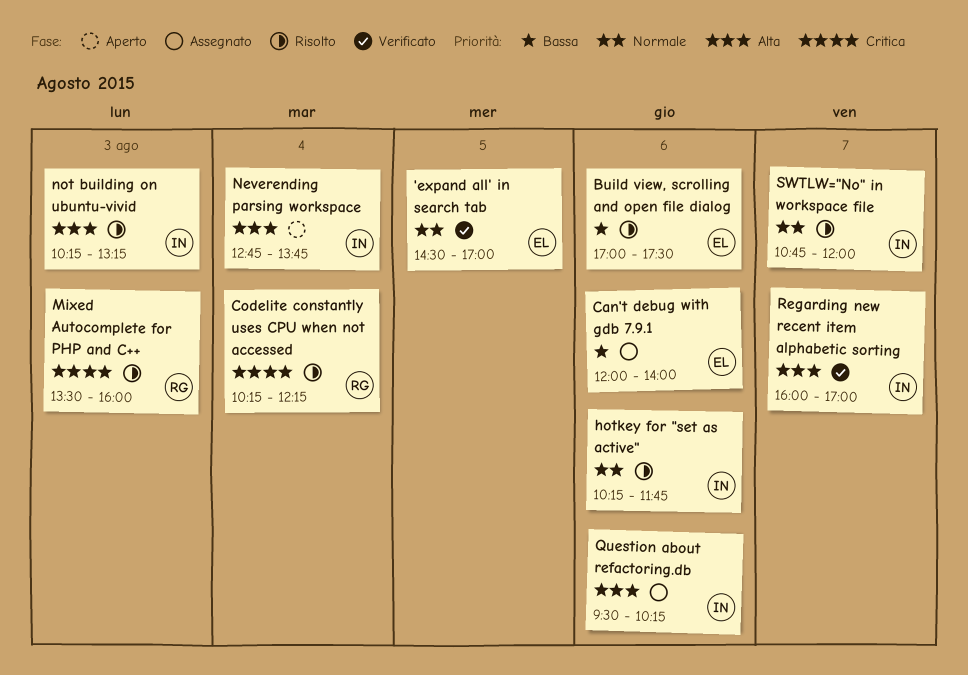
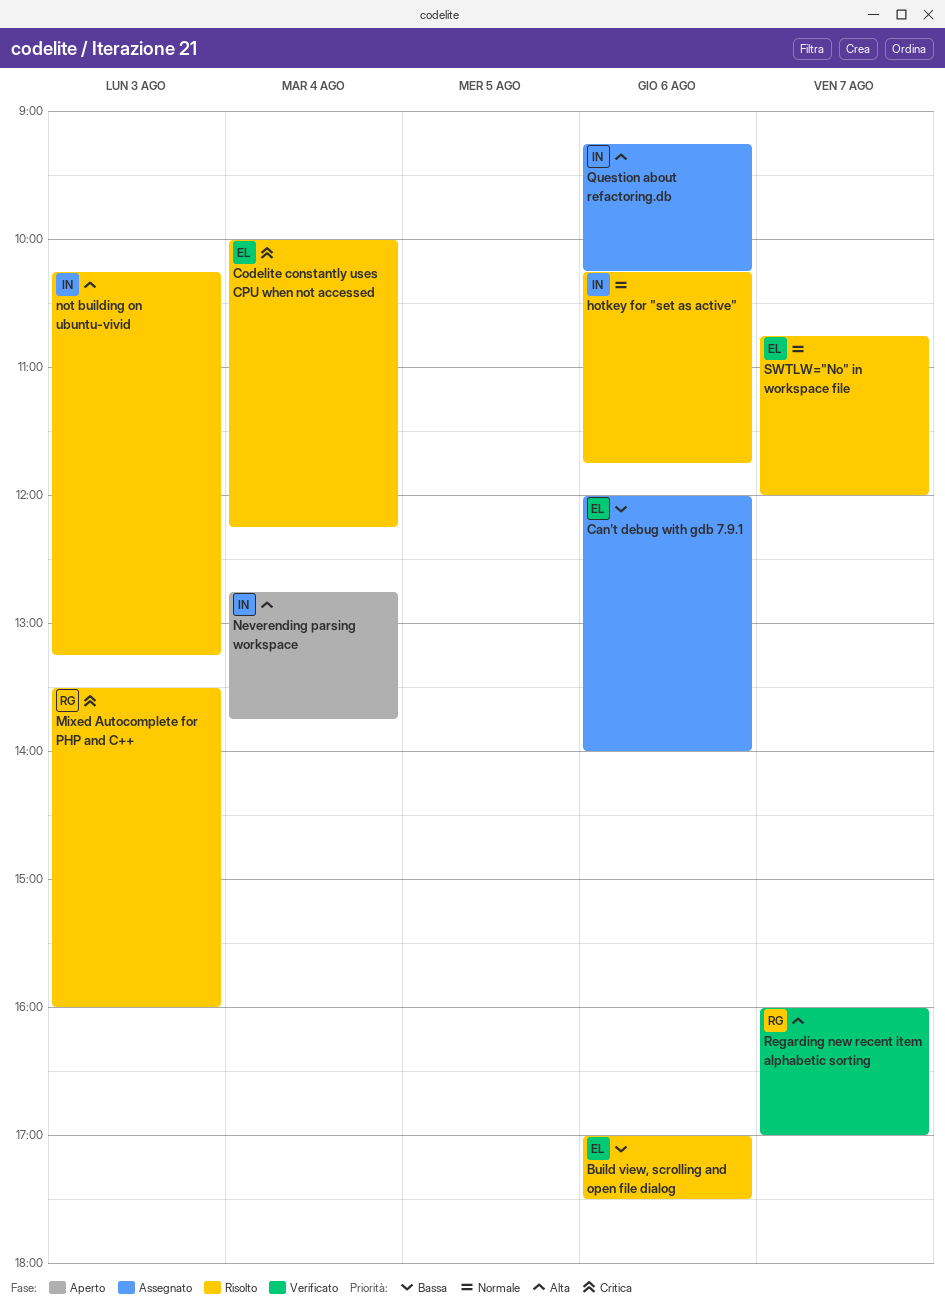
'expand all' in search tab: present -> none
Codelite constantly uses CPU when not accessed, owner: RG -> EL
Codelite constantly uses CPU when not accessed, begins: 10:15 -> 10:00
Question about refactoring.db, begins: 09:30 -> 09:15
Regarding new recent item alphabetic sorting, owner: IN -> RG
SWTLW="No" in workspace file, owner: IN -> EL

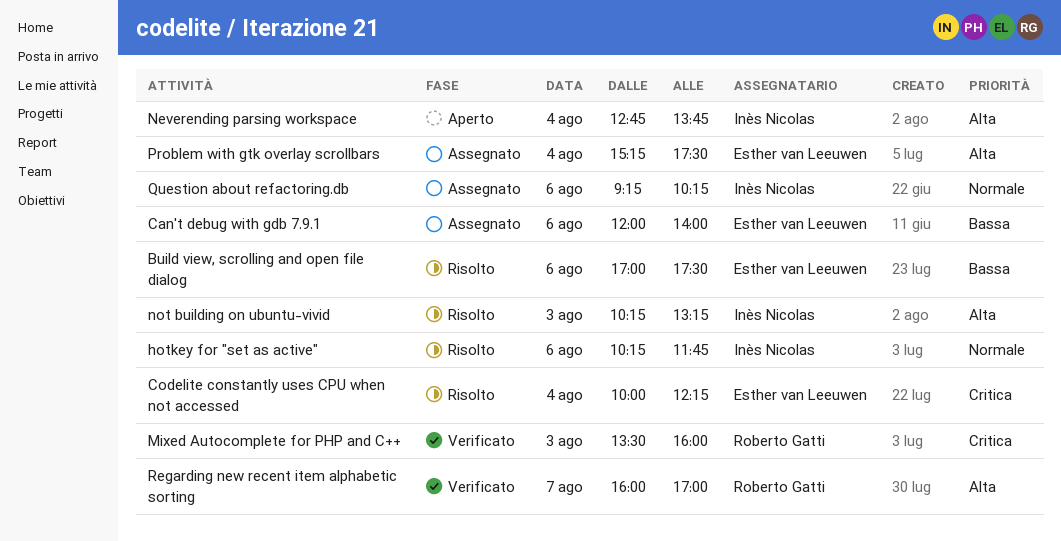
Mixed Autocomplete for PHP and C++, status: Risolto -> Verificato
Problem with gtk overlay scrollbars: none -> present
Question about refactoring.db, priority: Alta -> Normale
SWTLW="No" in workspace file: present -> none

